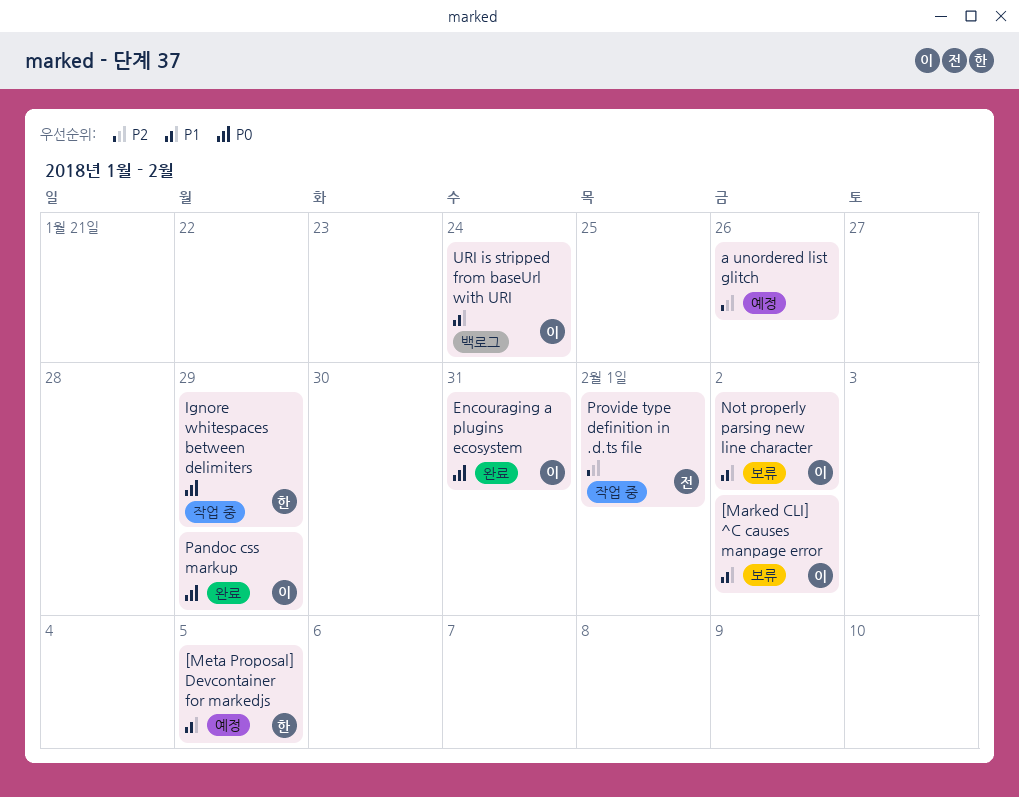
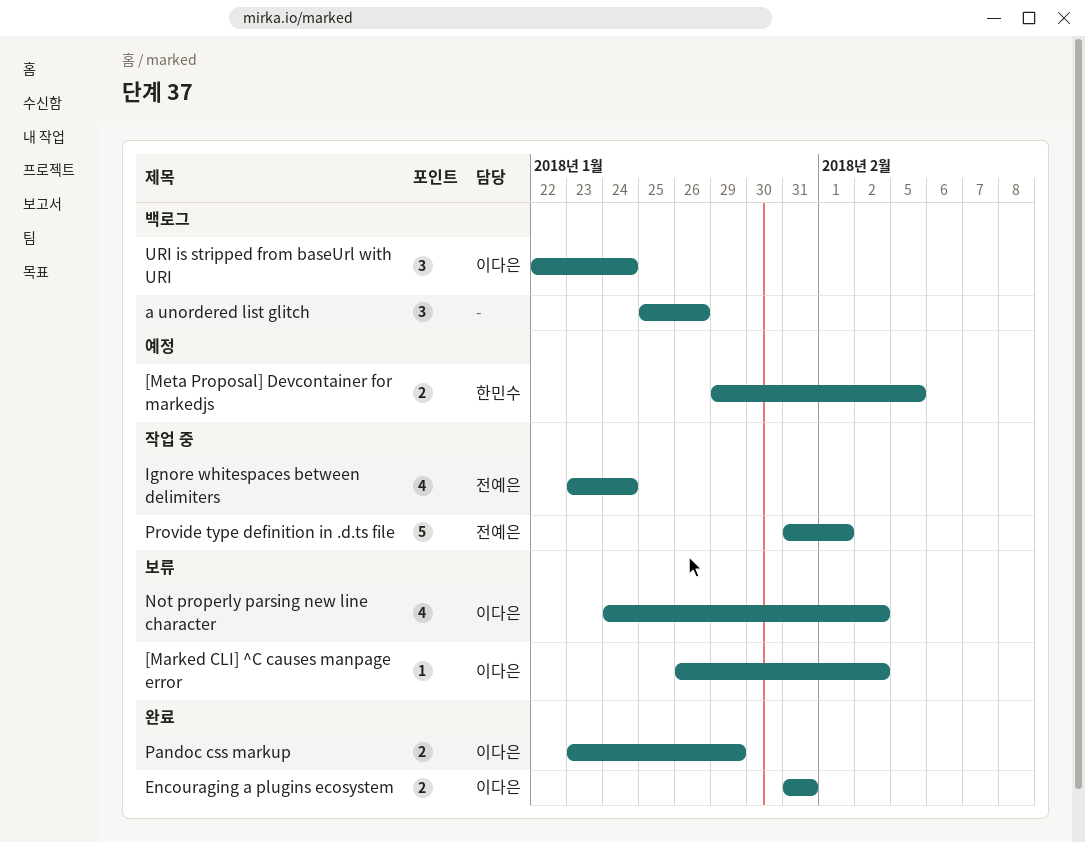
a unordered list glitch, status: 예정 -> 백로그
Ignore whitespaces between delimiters, owner: 한민수 -> 전예은
Ignore whitespaces between delimiters, due: Jan 29 -> Jan 24

